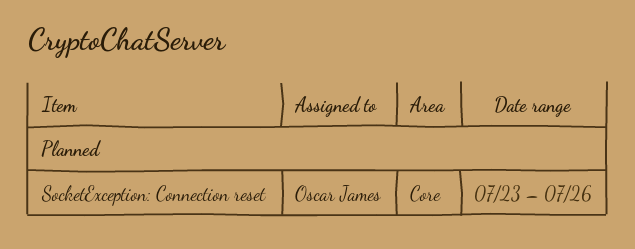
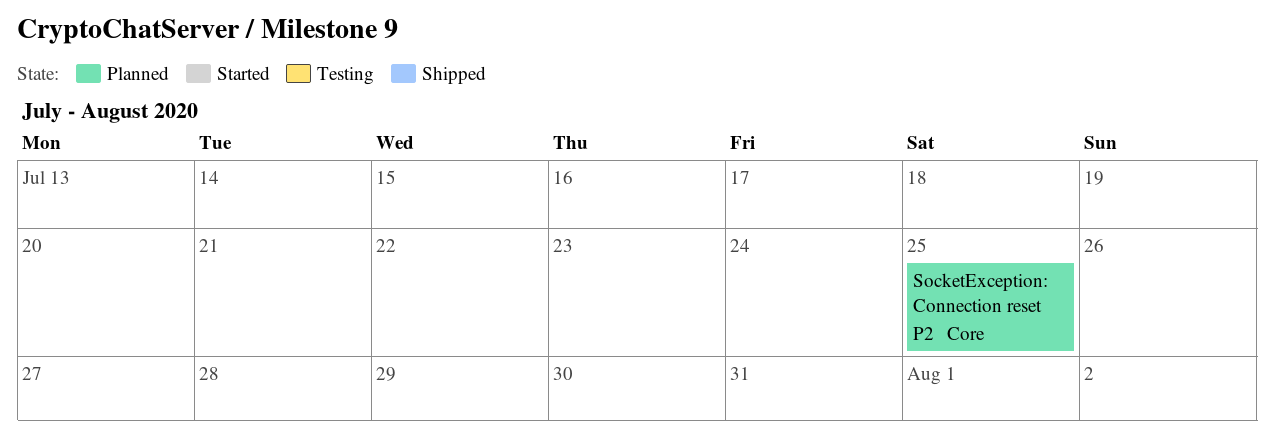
SocketException: Connection reset, due: Jul 26 -> Jul 25

